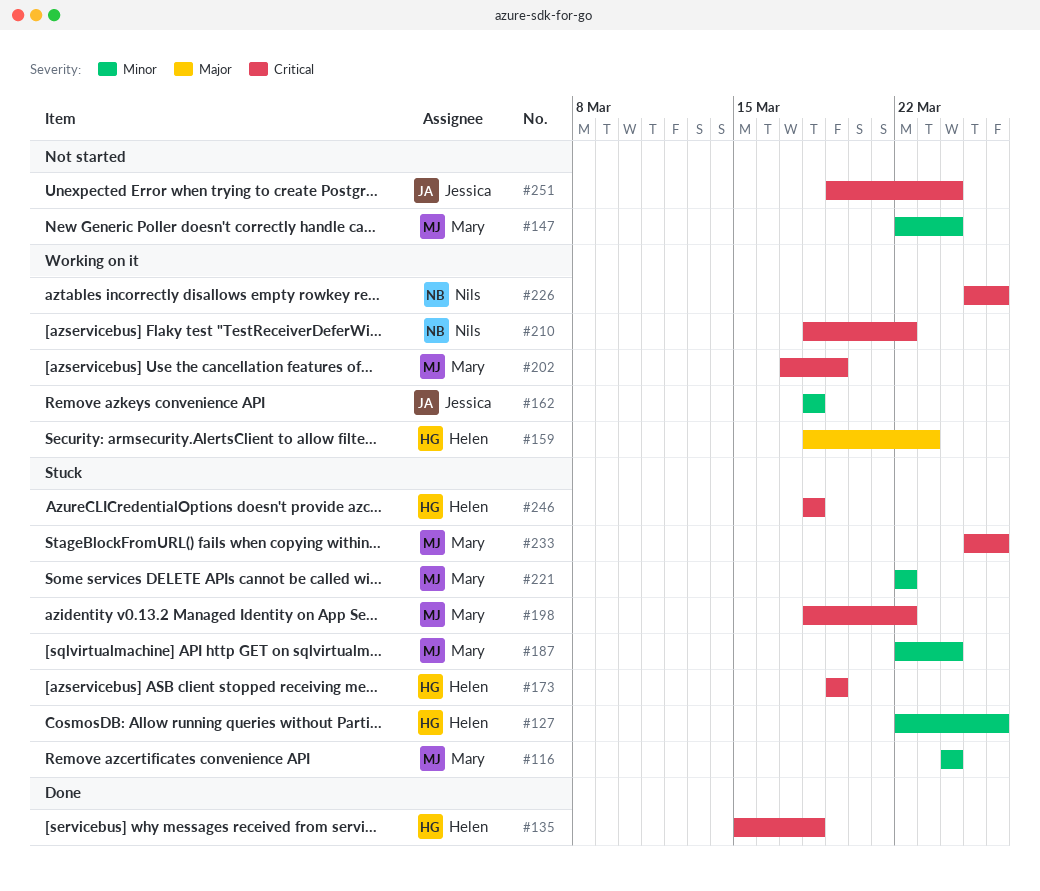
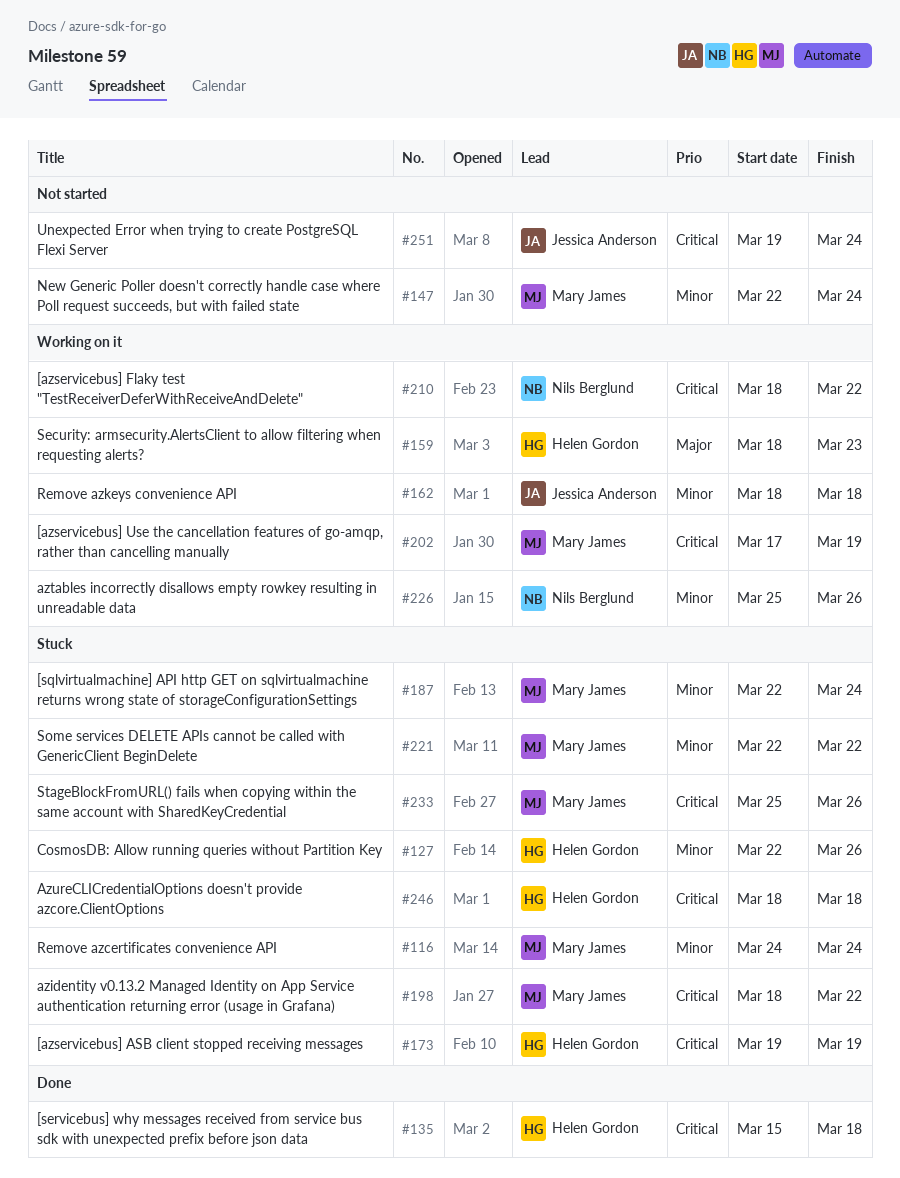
#226, priority: Critical -> Minor

